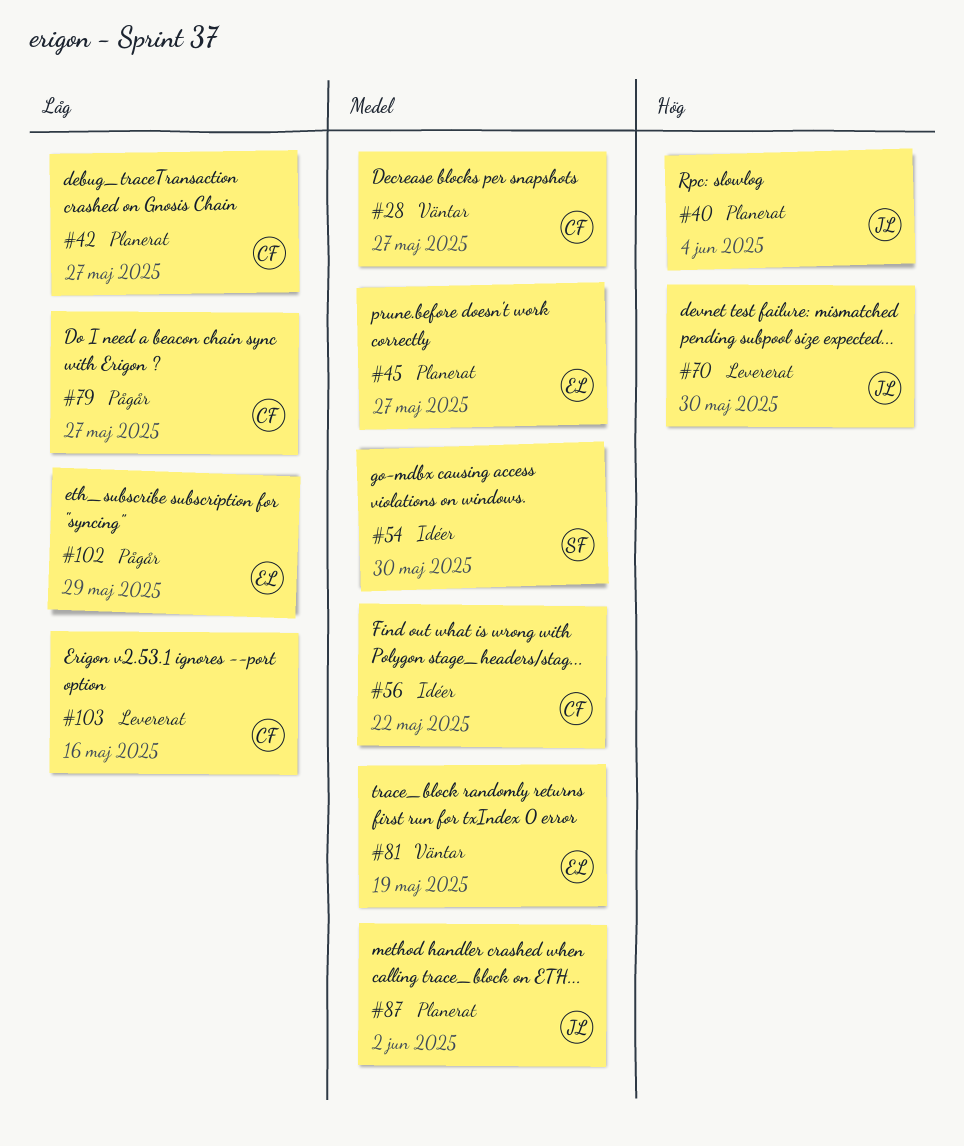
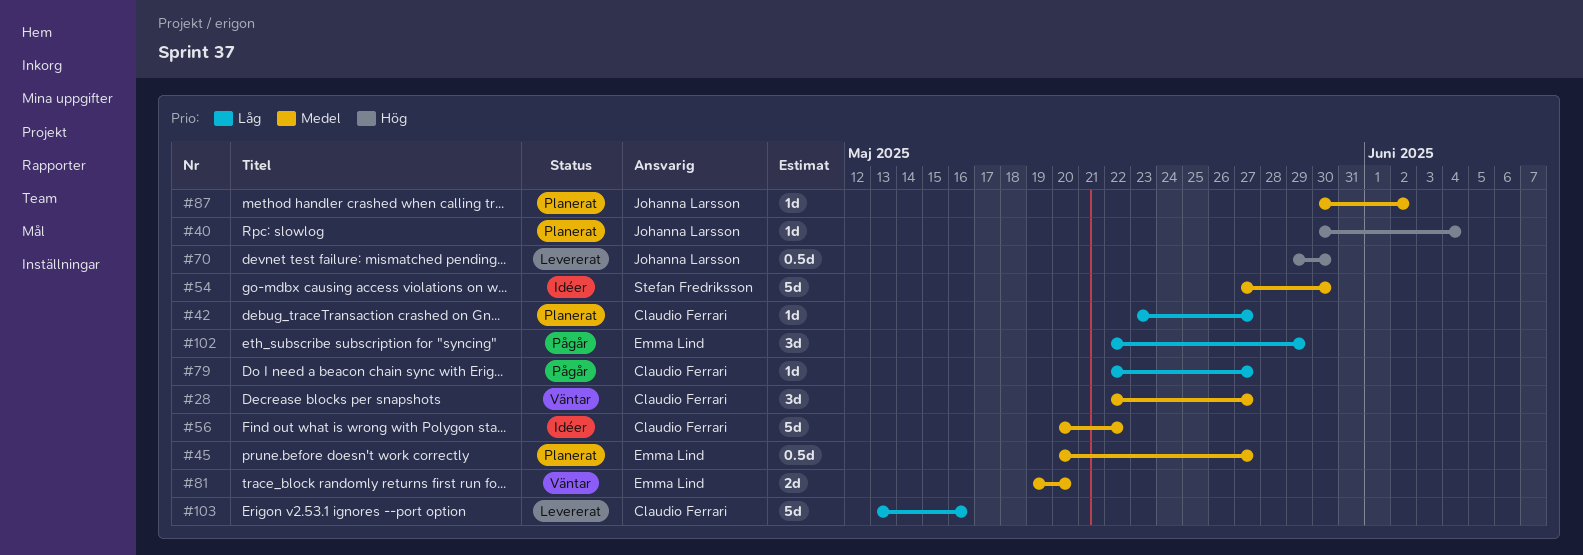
#81, due: May 19 -> May 20

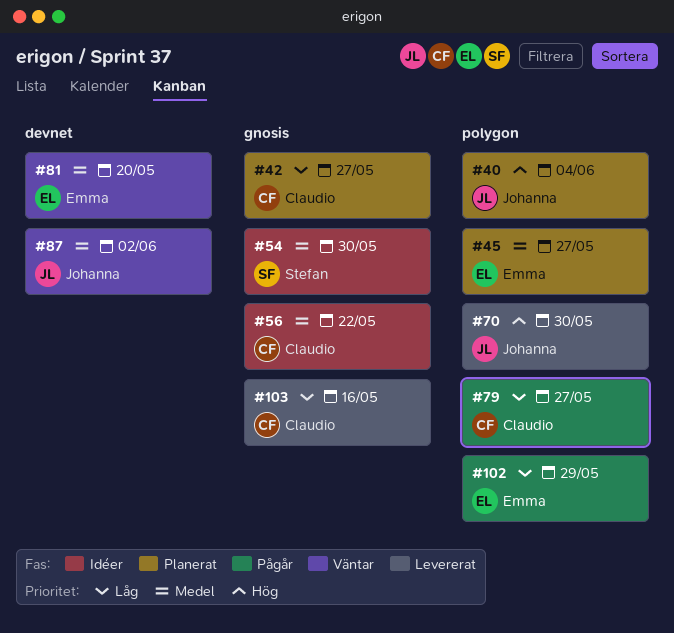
#28: present -> none
#87, status: Planerat -> Väntar

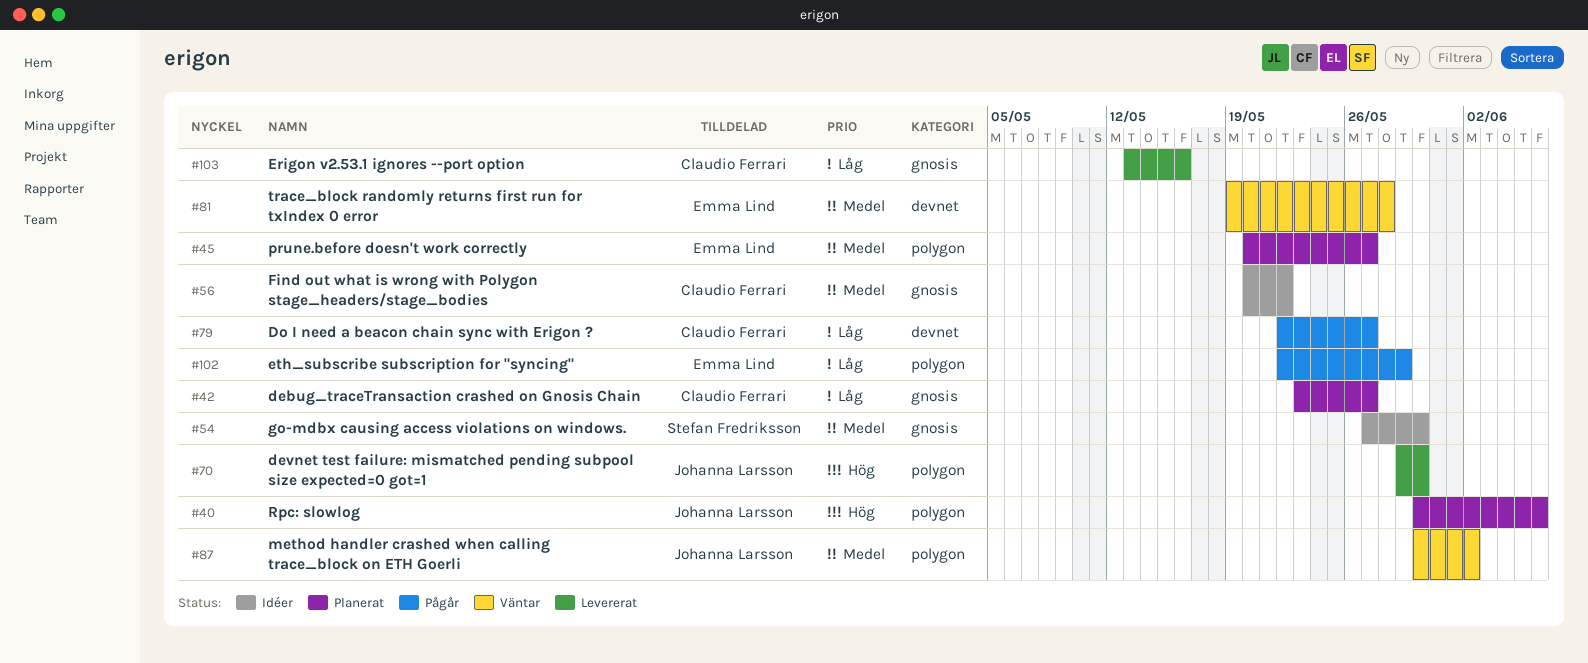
#40, due: Jun 4 -> Jun 6
#79, label: polygon -> devnet
#81, due: May 20 -> May 28
#87, label: devnet -> polygon

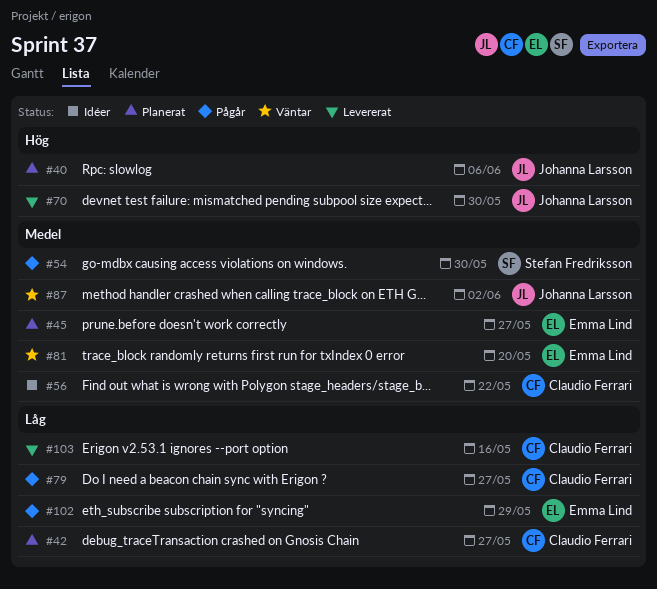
#54, status: Idéer -> Pågår
#81, due: May 28 -> May 20

